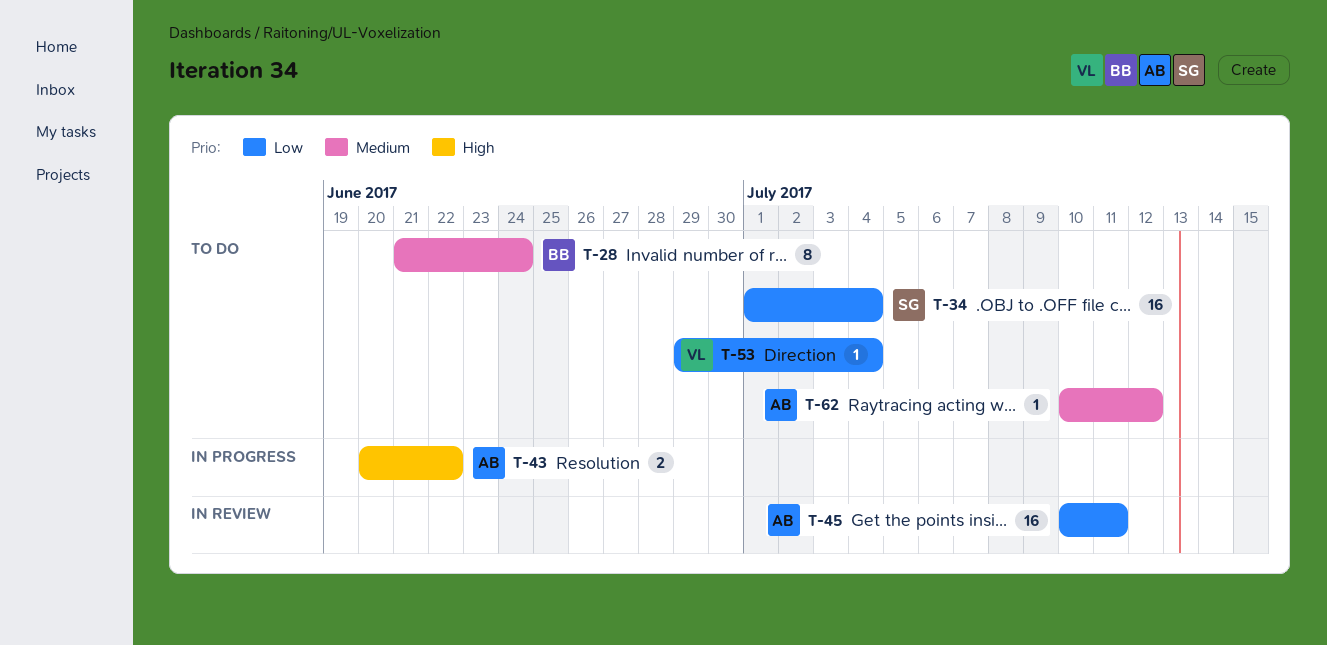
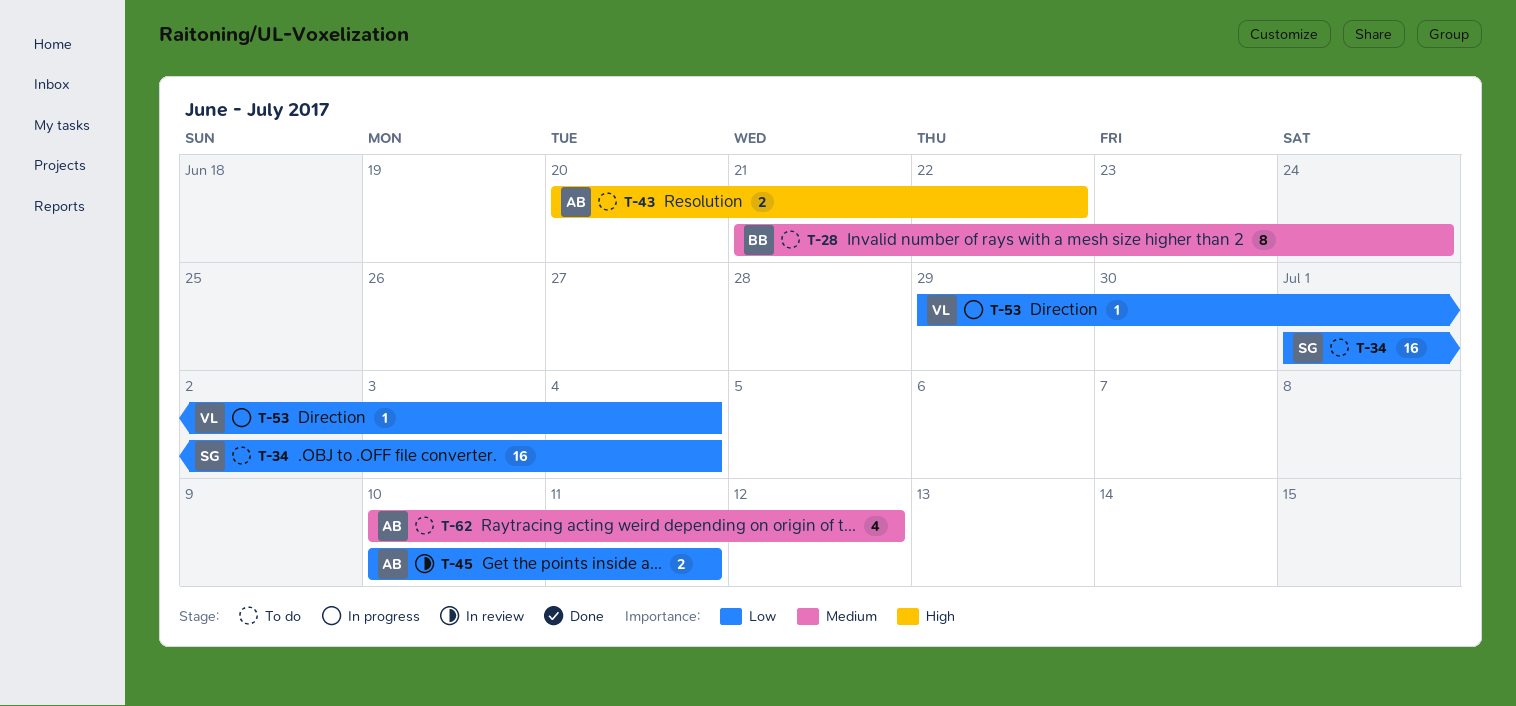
T-43, status: In progress -> To do
T-45, estimate: 16 -> 2
T-53, status: To do -> In progress
T-62, estimate: 1 -> 4

